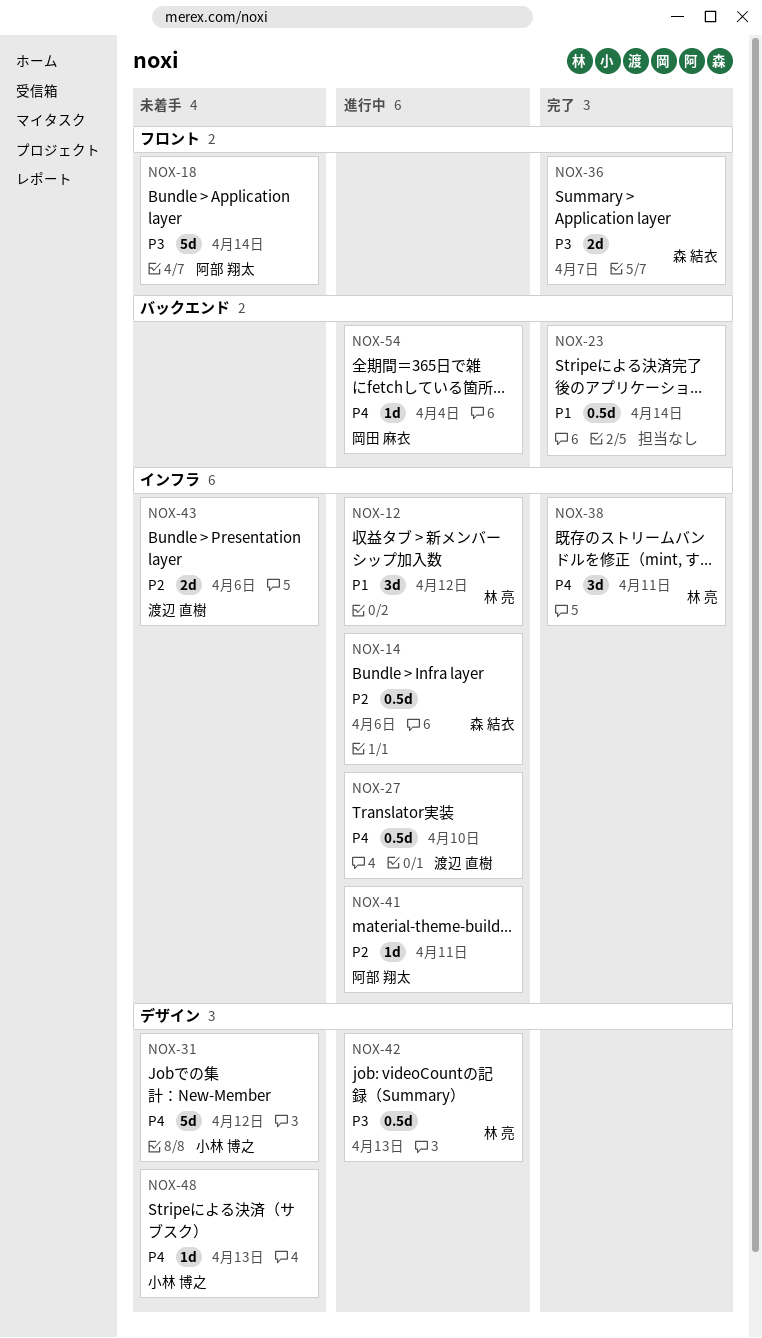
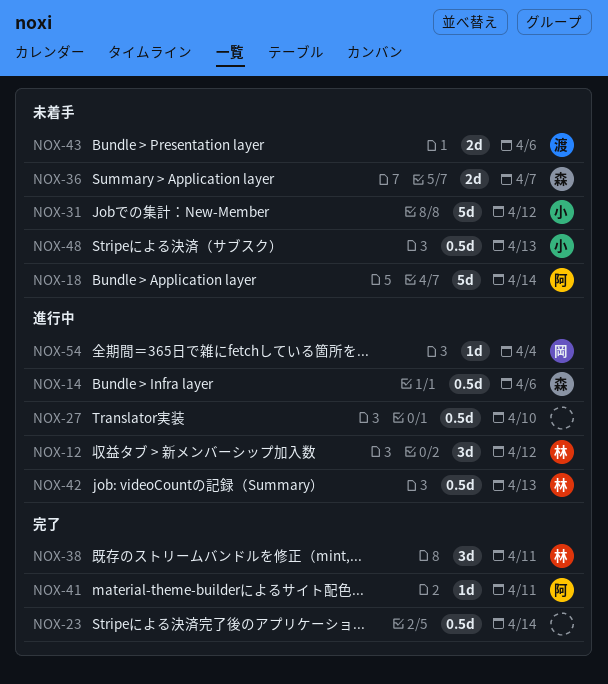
NOX-27, owner: 渡辺 直樹 -> none
NOX-36, status: 完了 -> 未着手
NOX-41, status: 進行中 -> 完了
NOX-48, estimate: 1d -> 0.5d

